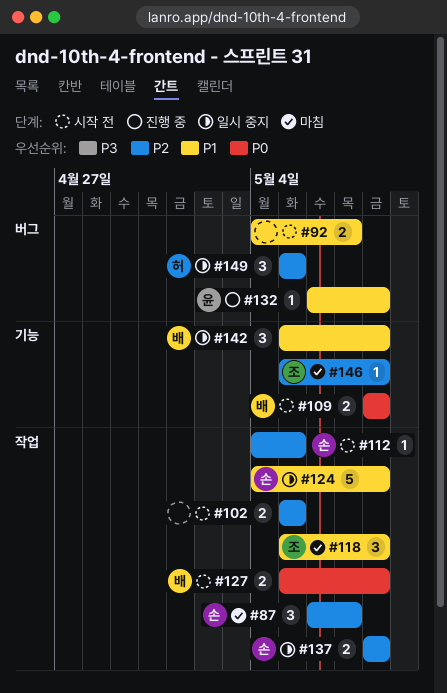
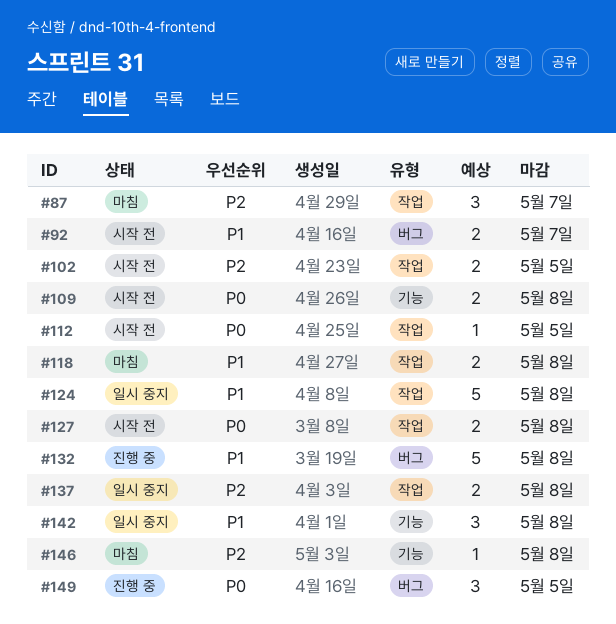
#112, priority: P2 -> P0
#118, estimate: 3 -> 2
#132, estimate: 1 -> 5
#149, status: 일시 중지 -> 진행 중
#149, priority: P2 -> P0

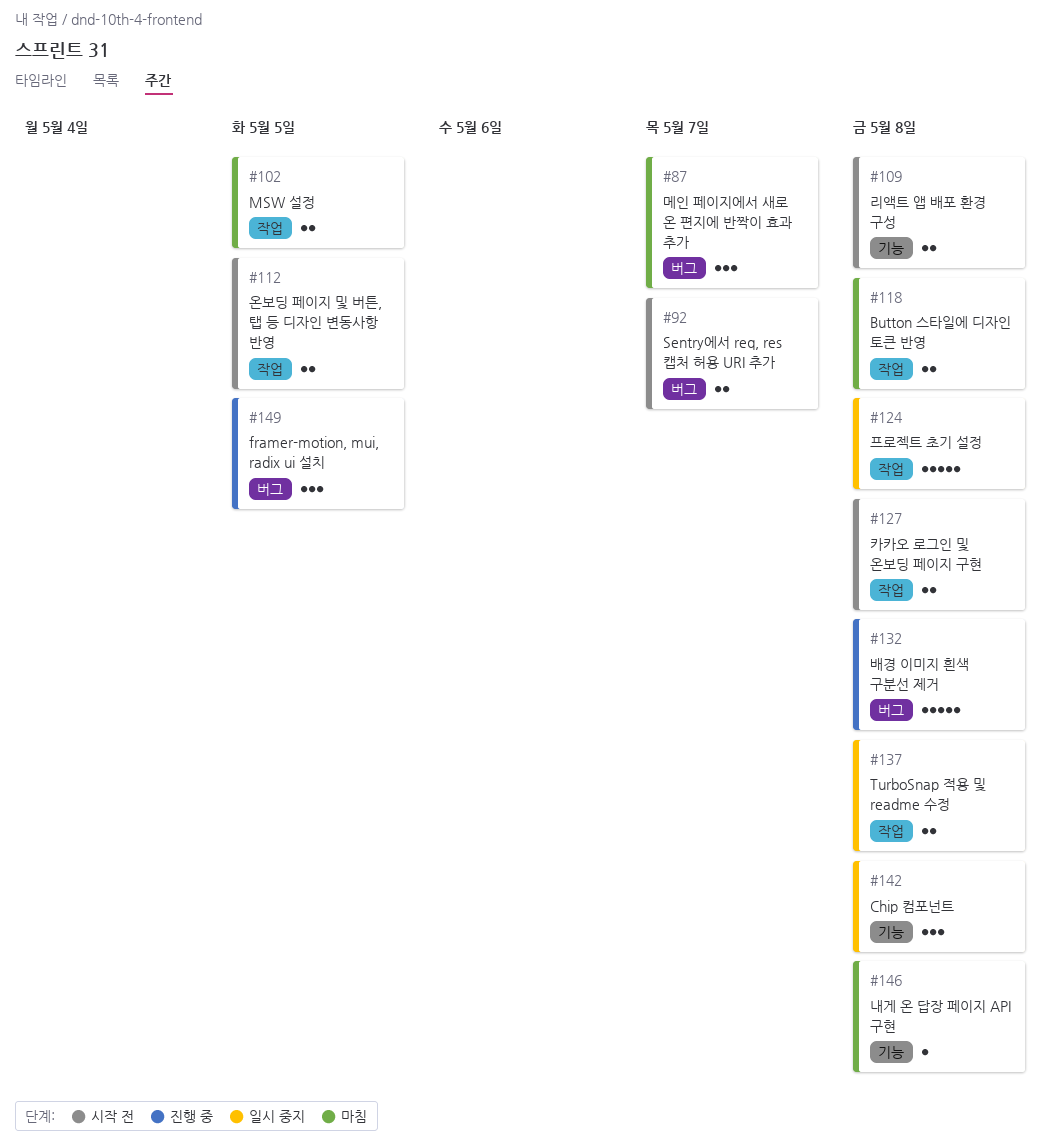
#87, label: 작업 -> 버그
#102, status: 시작 전 -> 마침
#112, estimate: 1 -> 2

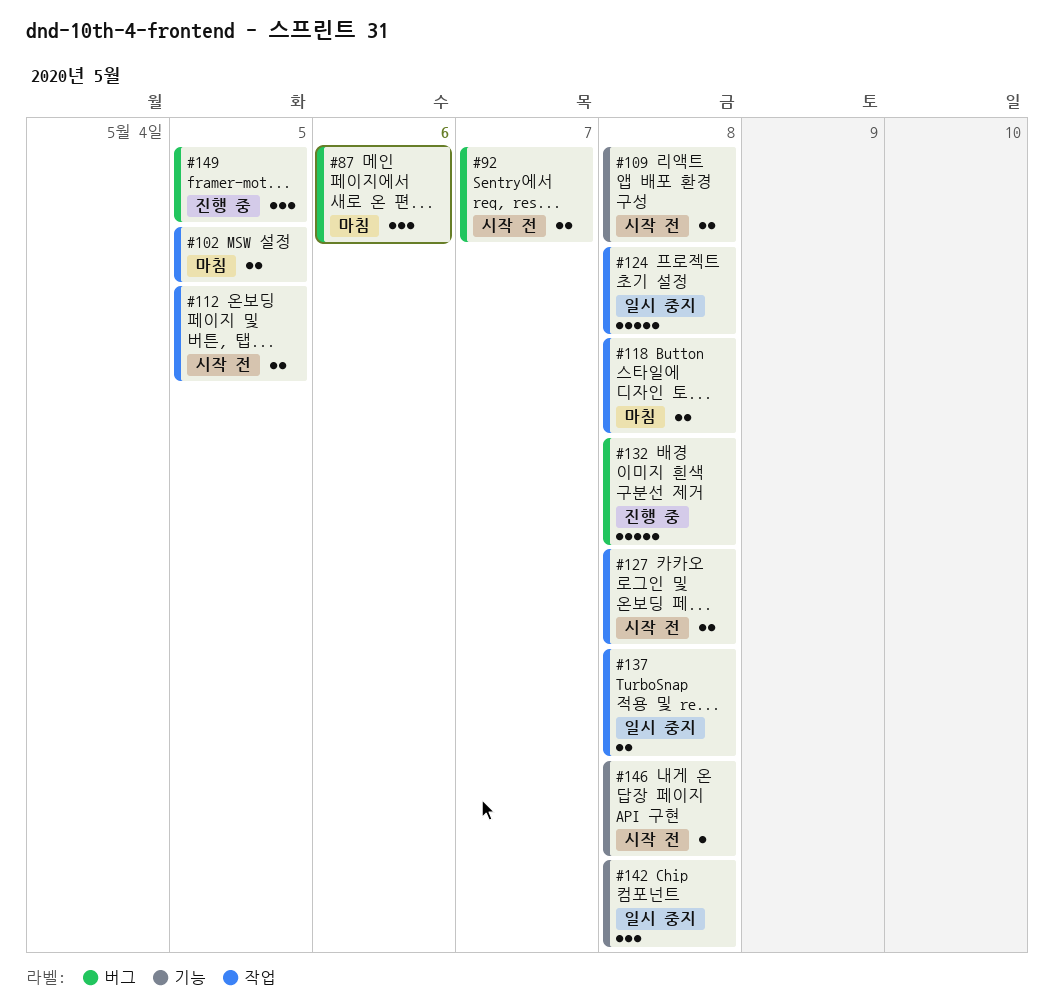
#87, due: May 7 -> May 6
#146, status: 마침 -> 시작 전

